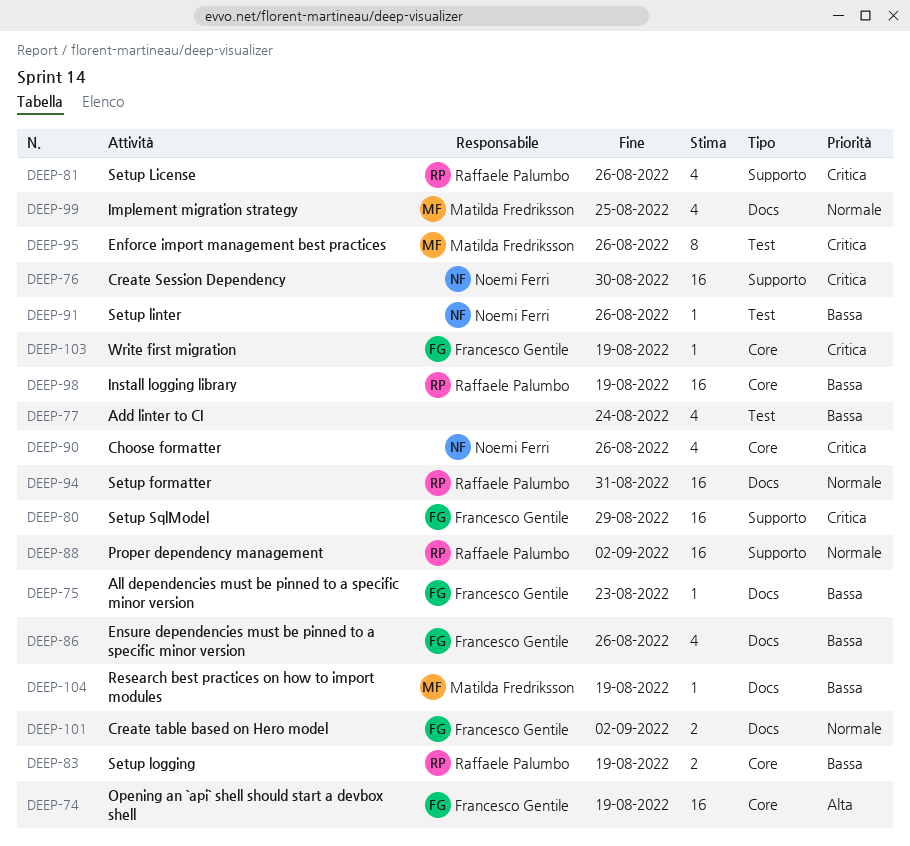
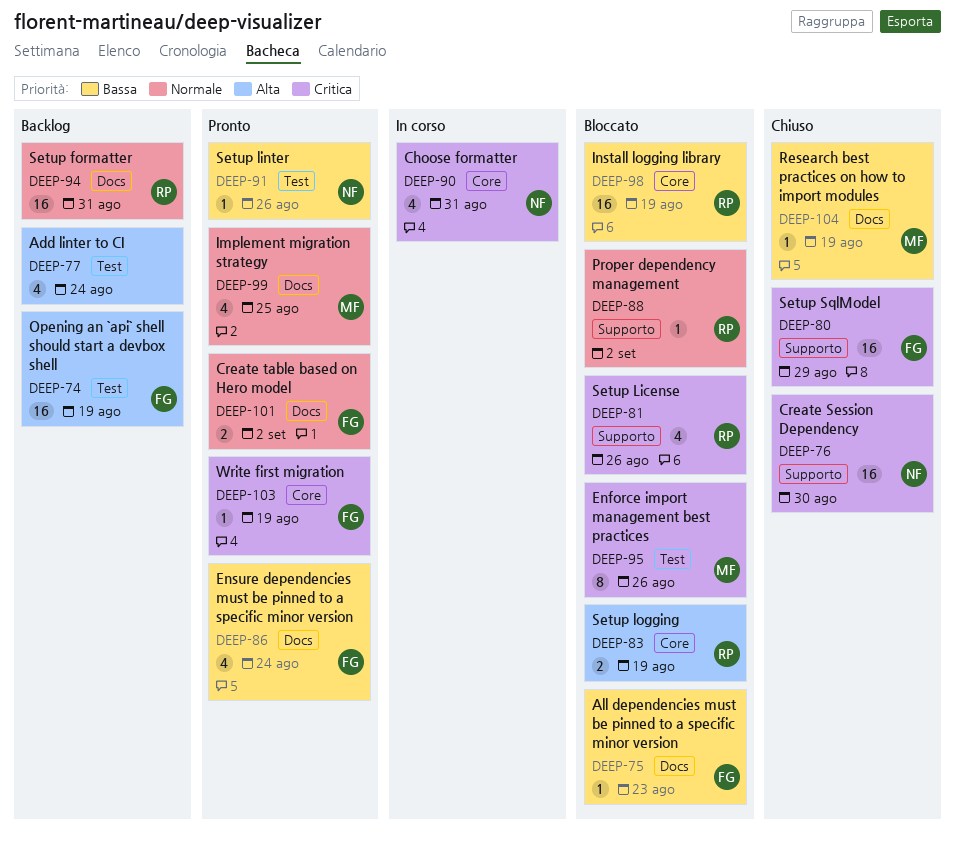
DEEP-74, label: Core -> Test
DEEP-77, priority: Bassa -> Alta
DEEP-83, priority: Bassa -> Alta
DEEP-86, due: Aug 26 -> Aug 24
DEEP-88, estimate: 16 -> 1
DEEP-90, due: Aug 26 -> Aug 31

